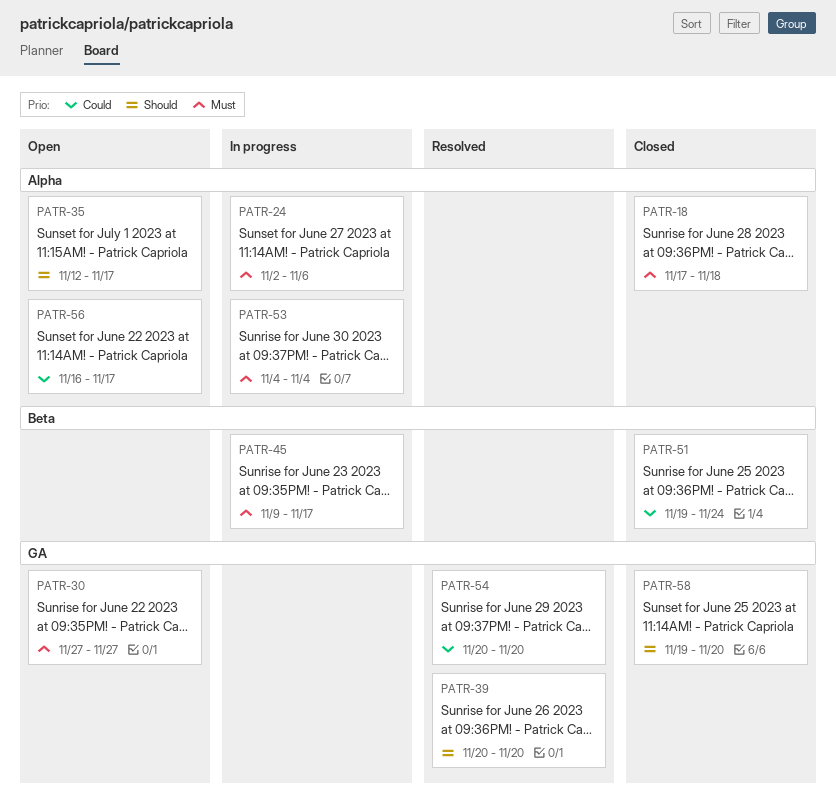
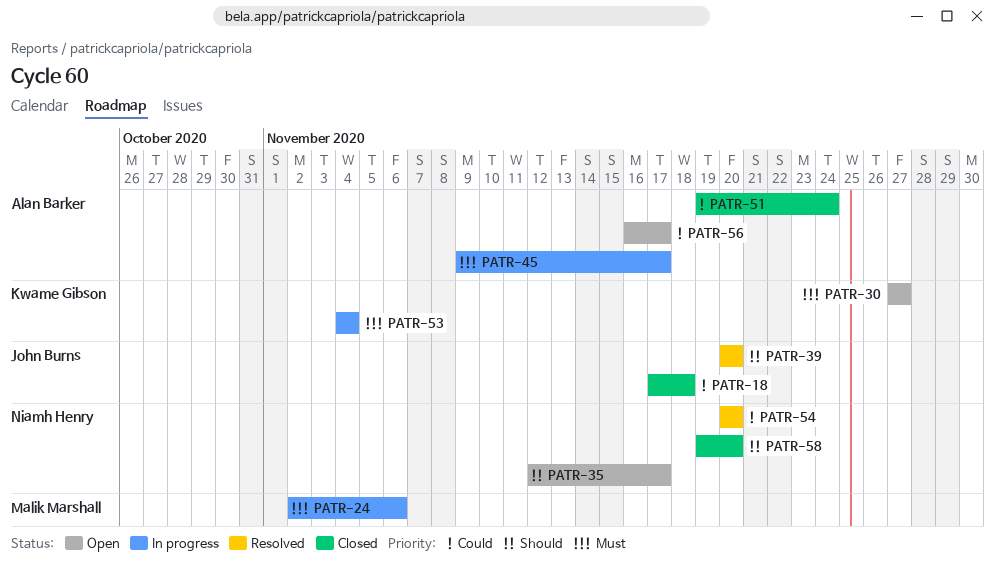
PATR-18, priority: Must -> Could

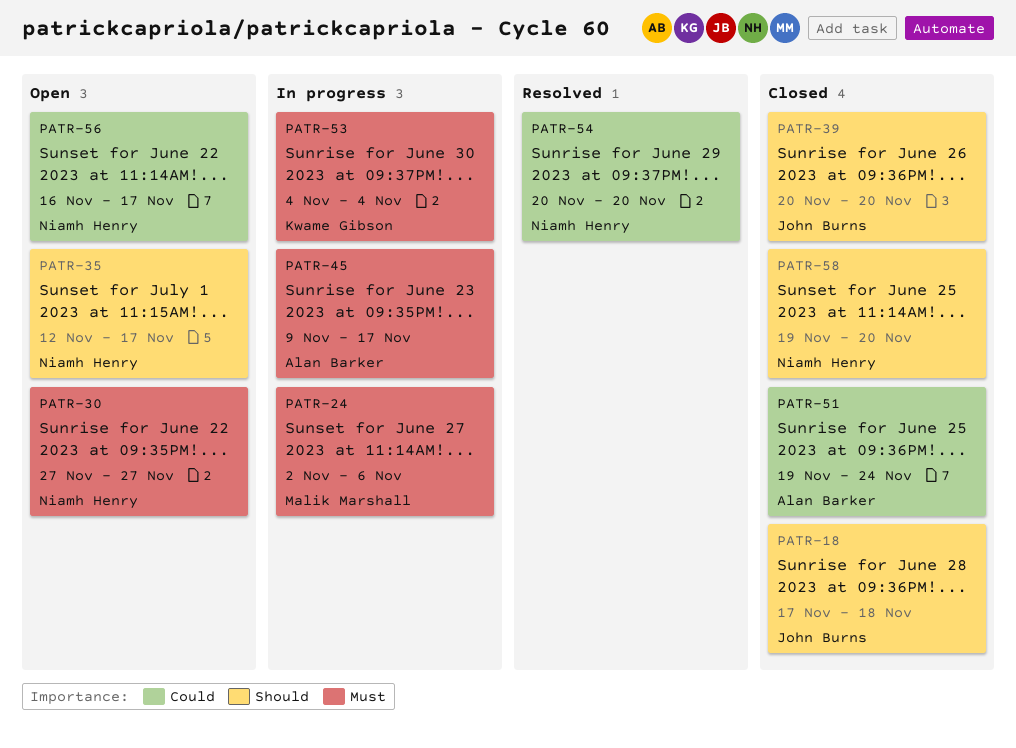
PATR-18, priority: Could -> Should
PATR-30, owner: Kwame Gibson -> Niamh Henry
PATR-39, status: Resolved -> Closed
PATR-56, owner: Alan Barker -> Niamh Henry

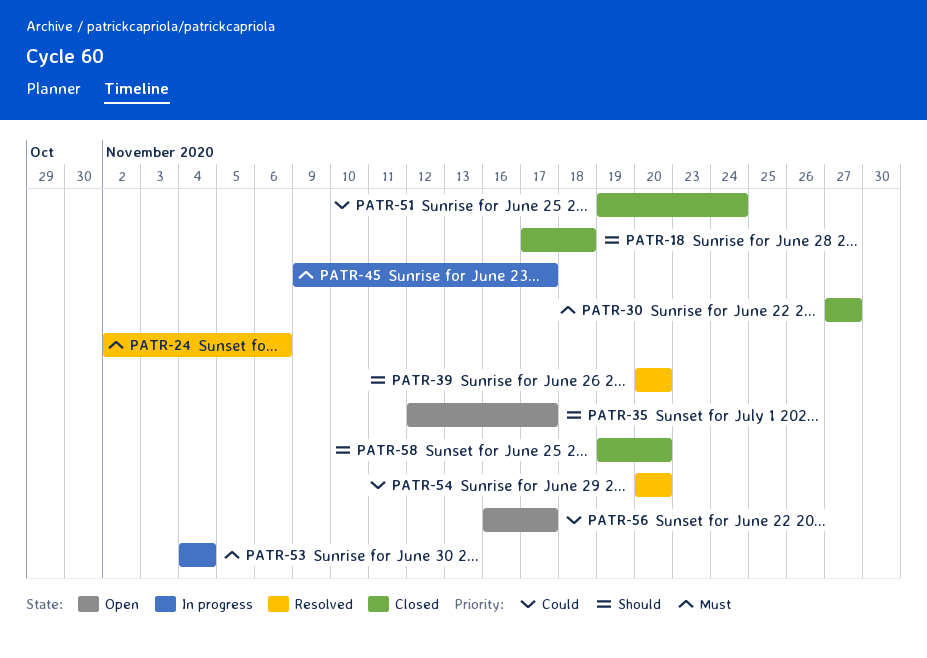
PATR-24, status: In progress -> Resolved
PATR-30, status: Open -> Closed
PATR-39, status: Closed -> Resolved

